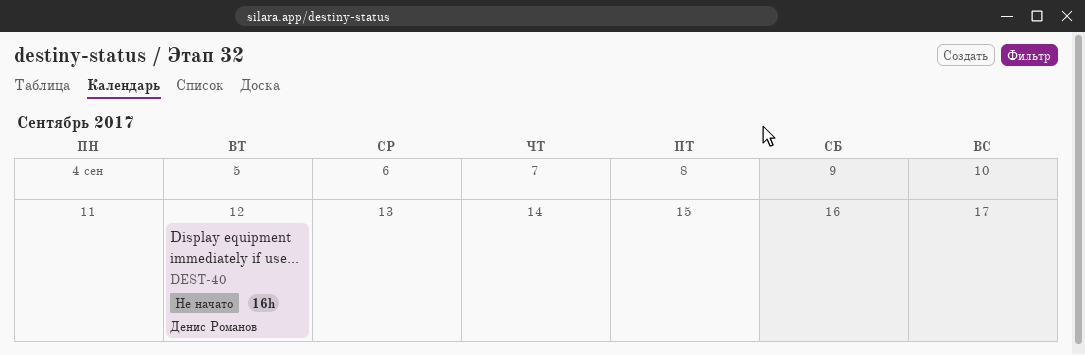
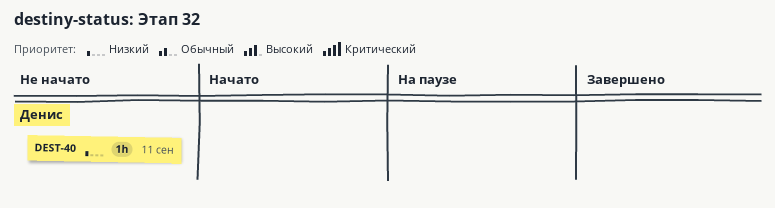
DEST-40, estimate: 16h -> 1h
DEST-40, due: Sep 12 -> Sep 11

